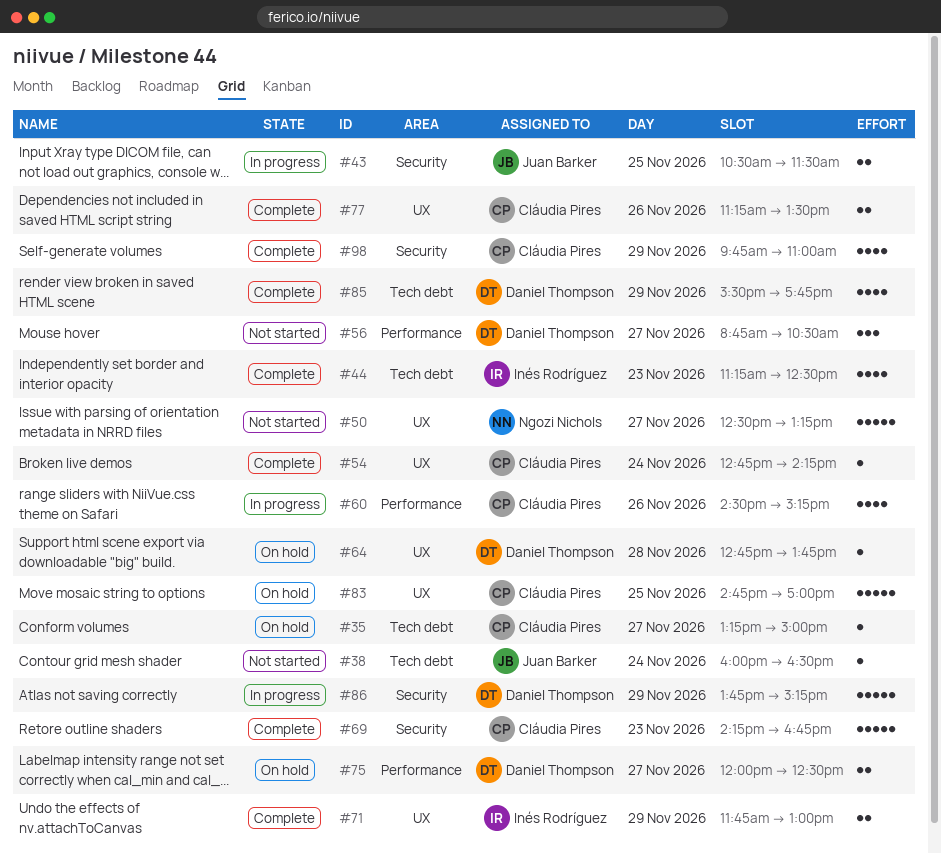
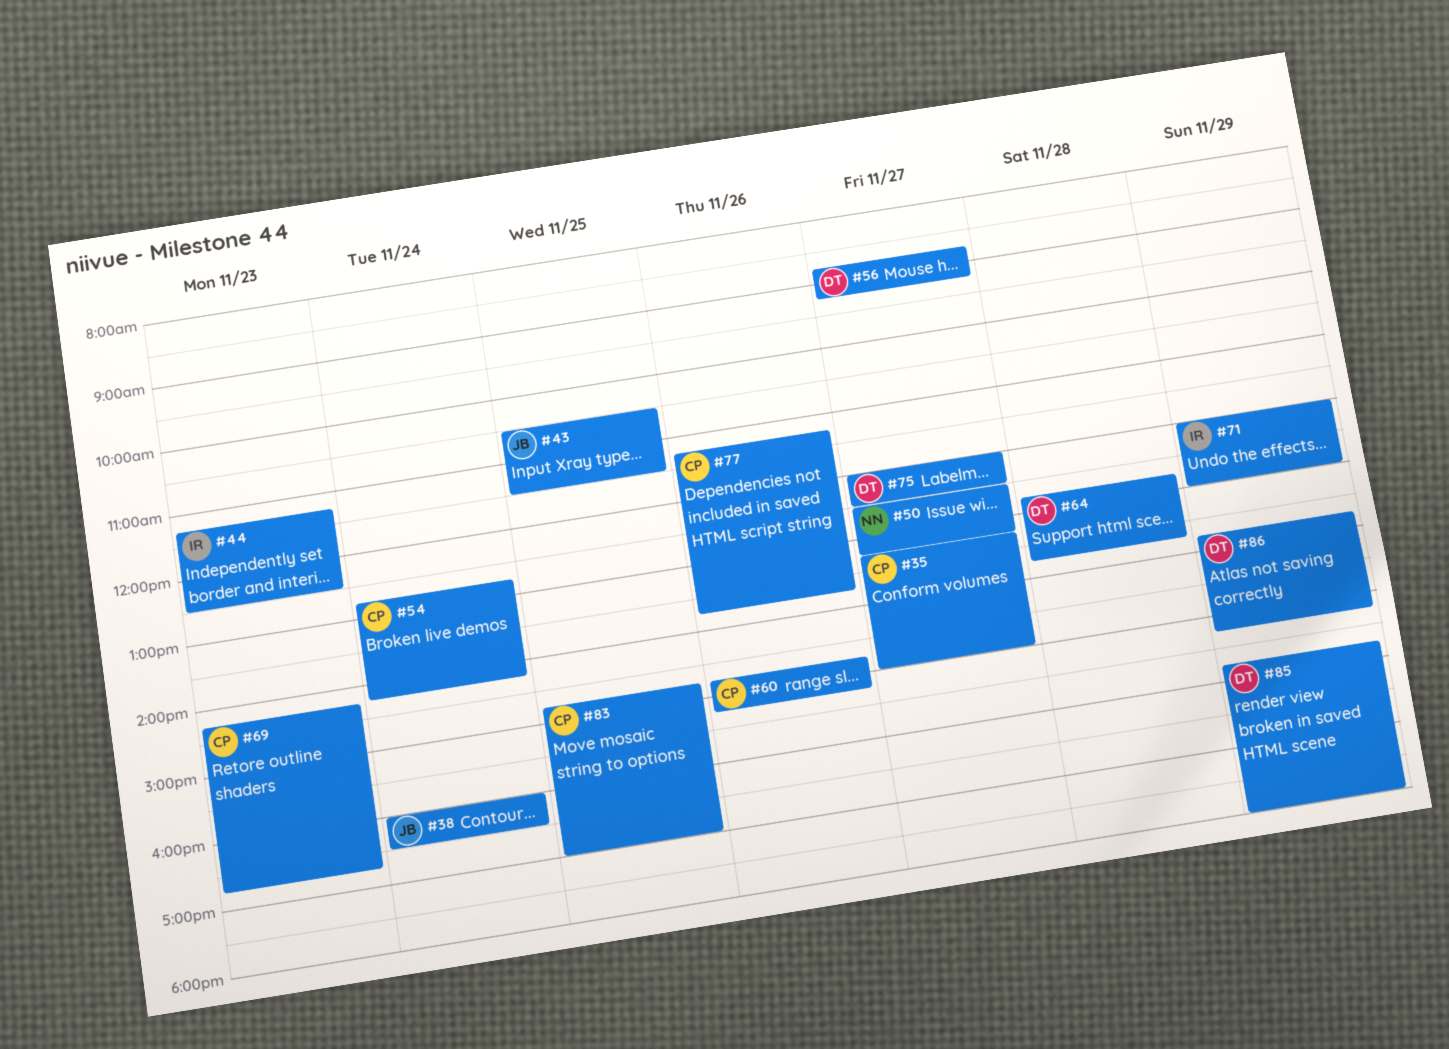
#56, ends: 10:30 -> 09:15
#60, begins: 14:30 -> 14:45
#71, begins: 11:45 -> 12:00
#77, ends: 13:30 -> 13:45
#85, begins: 15:30 -> 15:45
#85, ends: 17:45 -> 18:00
#98: present -> none

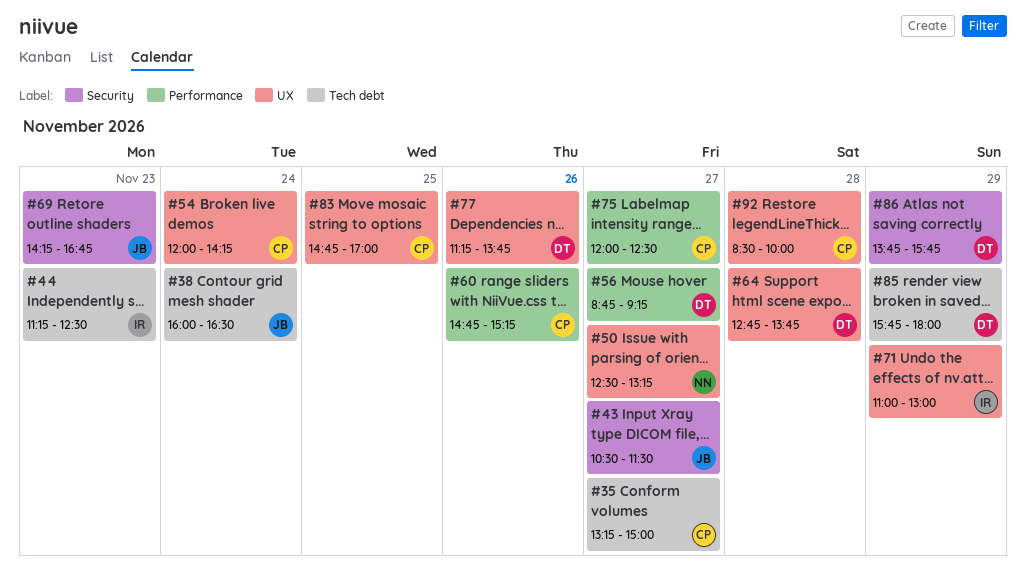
#43, day: Nov 25 -> Nov 27
#54, begins: 12:45 -> 12:00
#69, owner: CP -> JB
#71, begins: 12:00 -> 11:00
#75, owner: DT -> CP
#77, owner: CP -> DT
#86, ends: 15:15 -> 15:45
#92: none -> present

